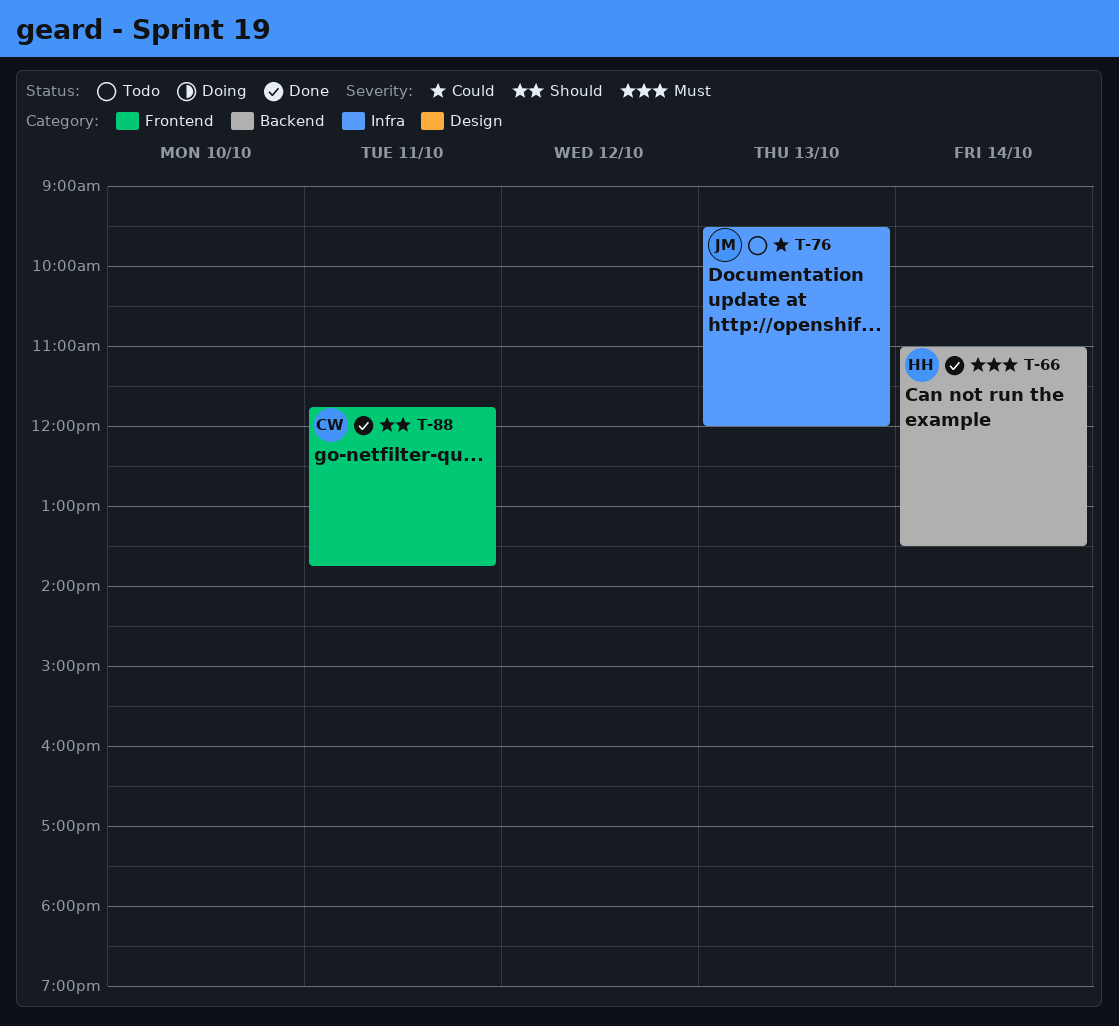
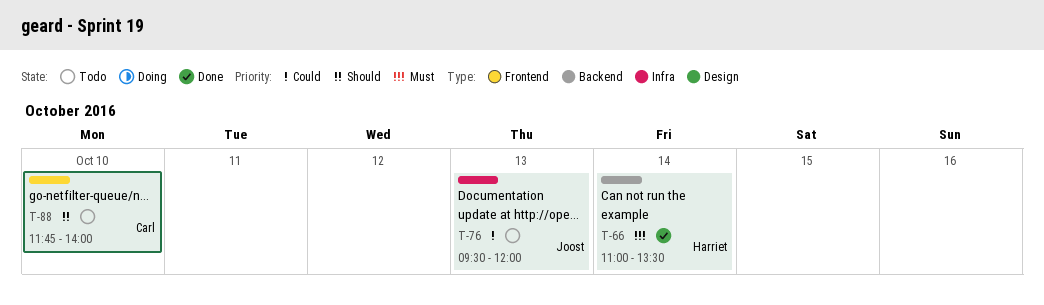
T-88, status: Done -> Todo
T-88, day: Oct 11 -> Oct 10
T-88, ends: 13:45 -> 14:00

